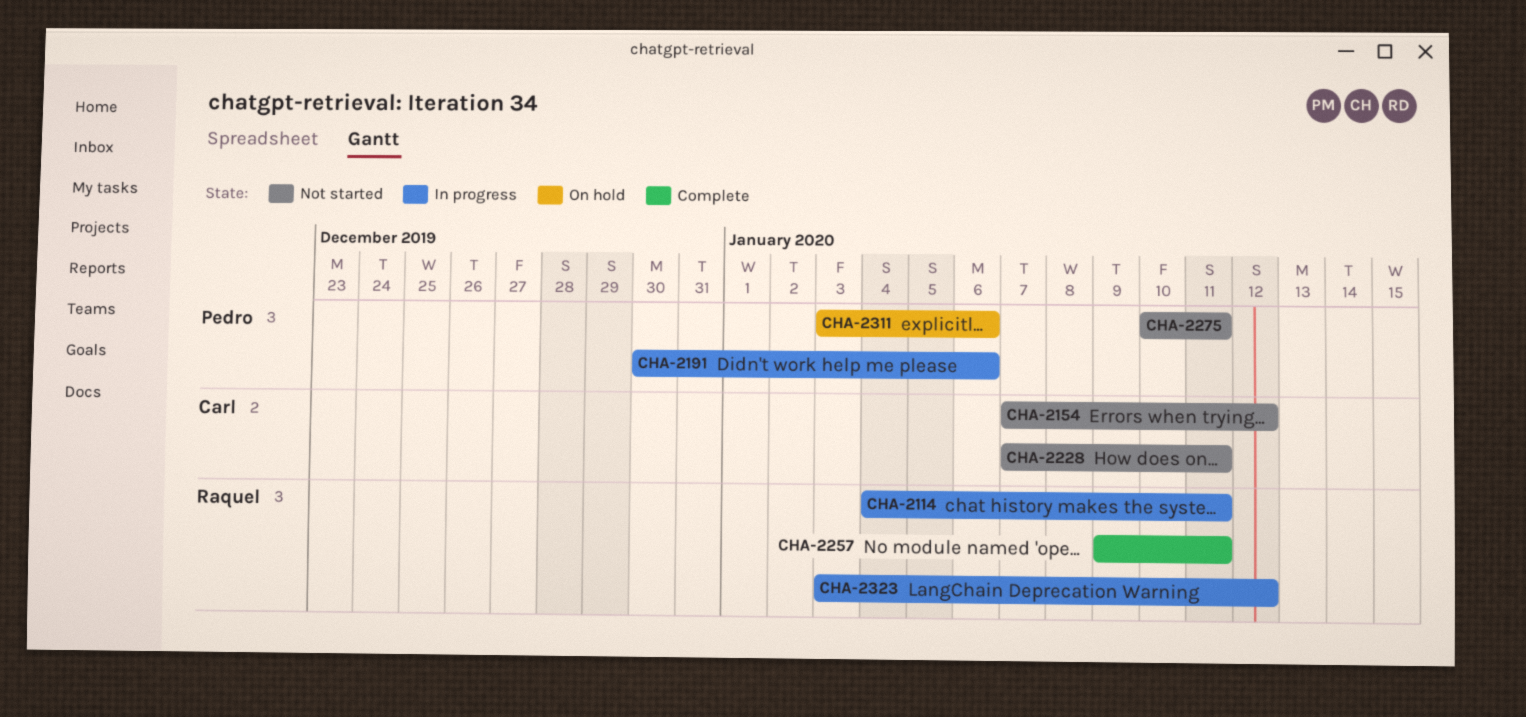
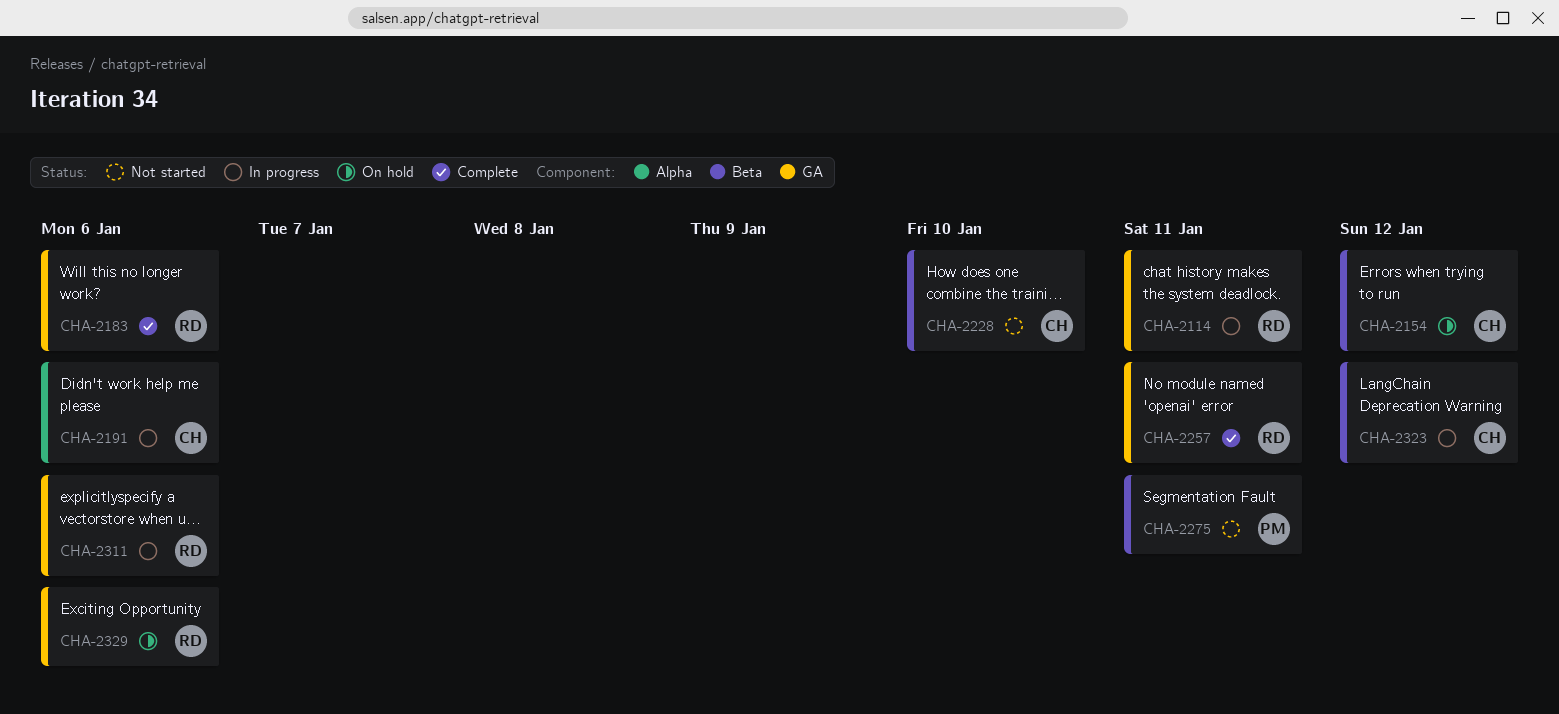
CHA-2154, status: Not started -> On hold
CHA-2183: none -> present
CHA-2191, owner: Pedro -> Carl
CHA-2228, due: Jan 11 -> Jan 10
CHA-2311, status: On hold -> In progress
CHA-2311, owner: Pedro -> Raquel
CHA-2323, owner: Raquel -> Carl
CHA-2329: none -> present

